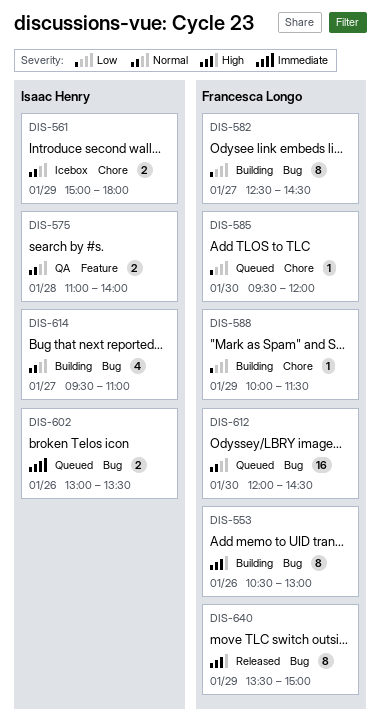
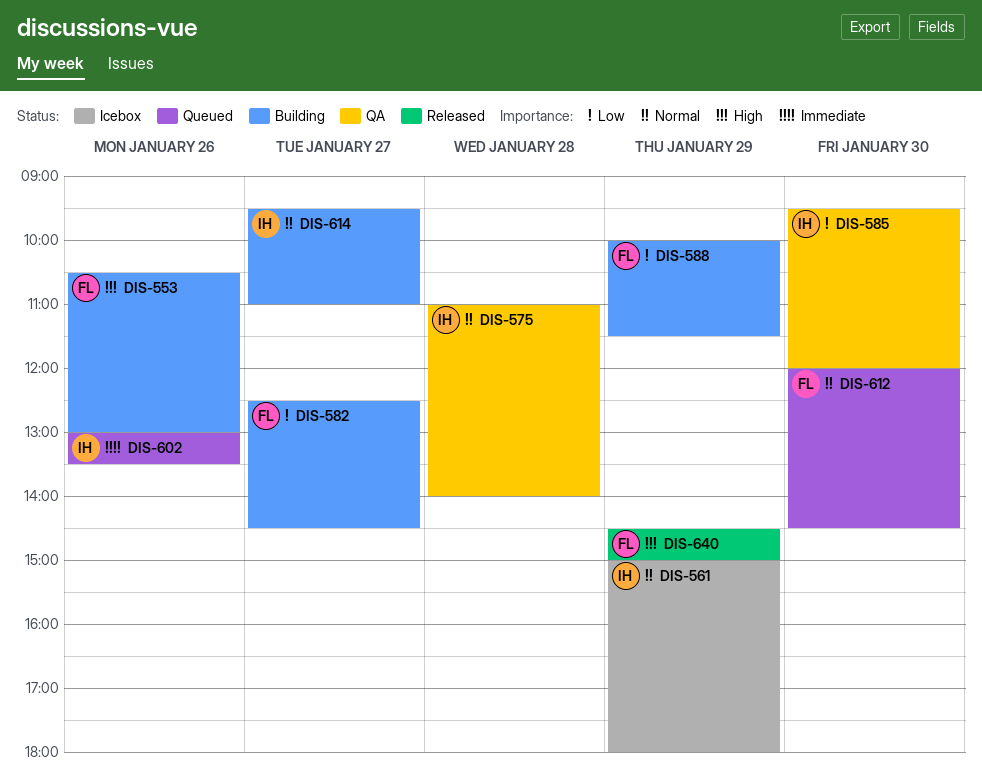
DIS-585, status: Queued -> QA
DIS-585, owner: Francesca Longo -> Isaac Henry
DIS-640, begins: 13:30 -> 14:30

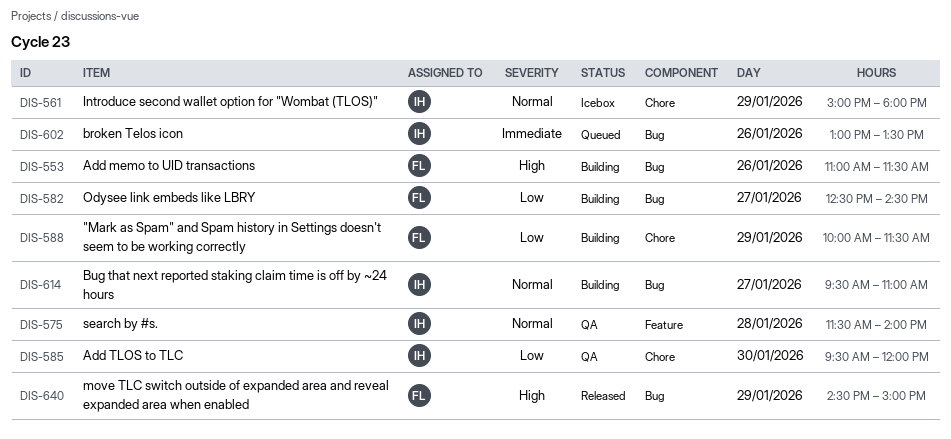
DIS-553, begins: 10:30 -> 11:00
DIS-553, ends: 13:00 -> 11:30
DIS-575, begins: 11:00 -> 11:30
DIS-612: present -> none

